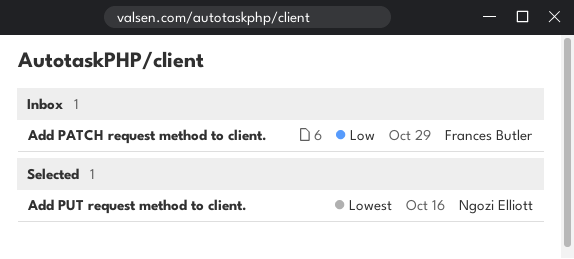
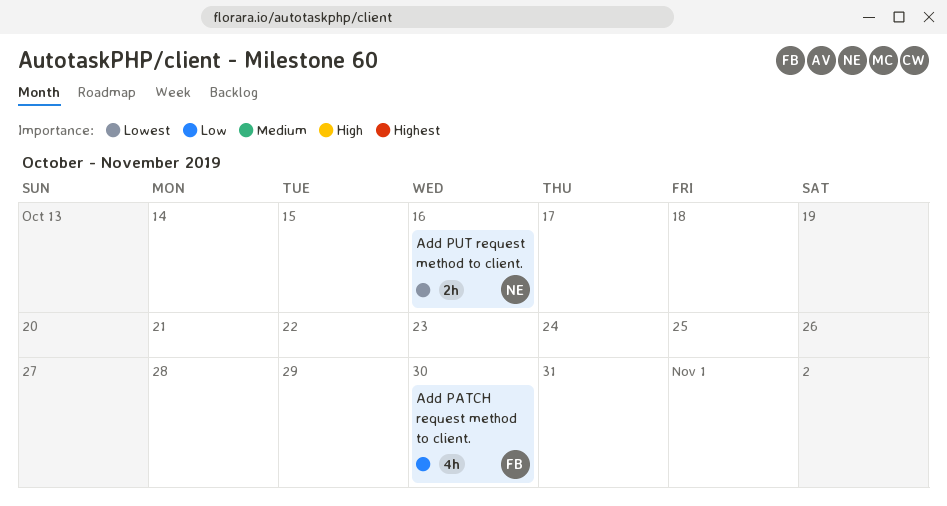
Add PATCH request method to client., due: Oct 29 -> Oct 30

